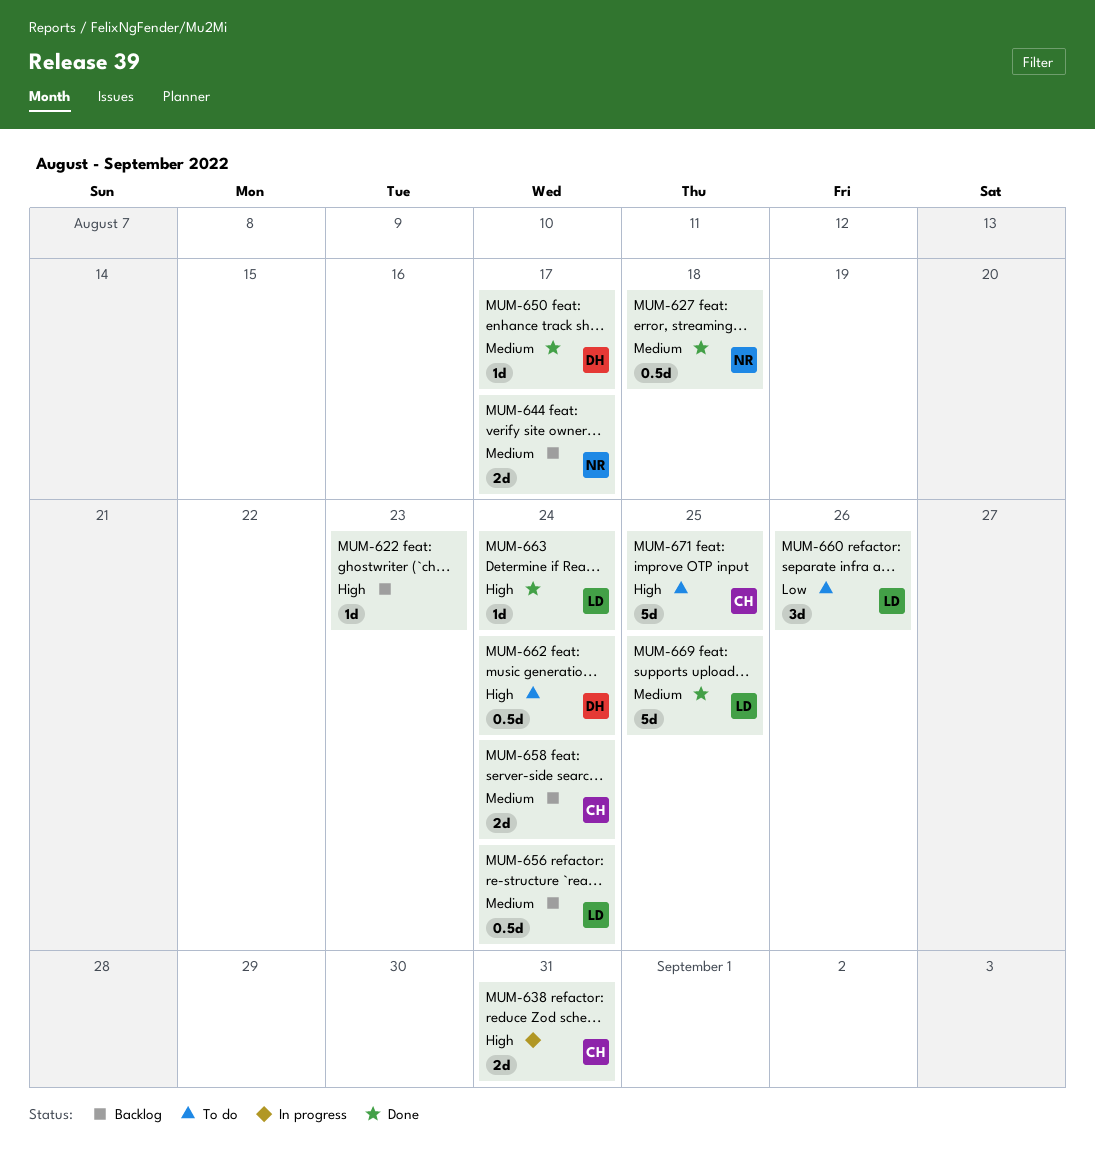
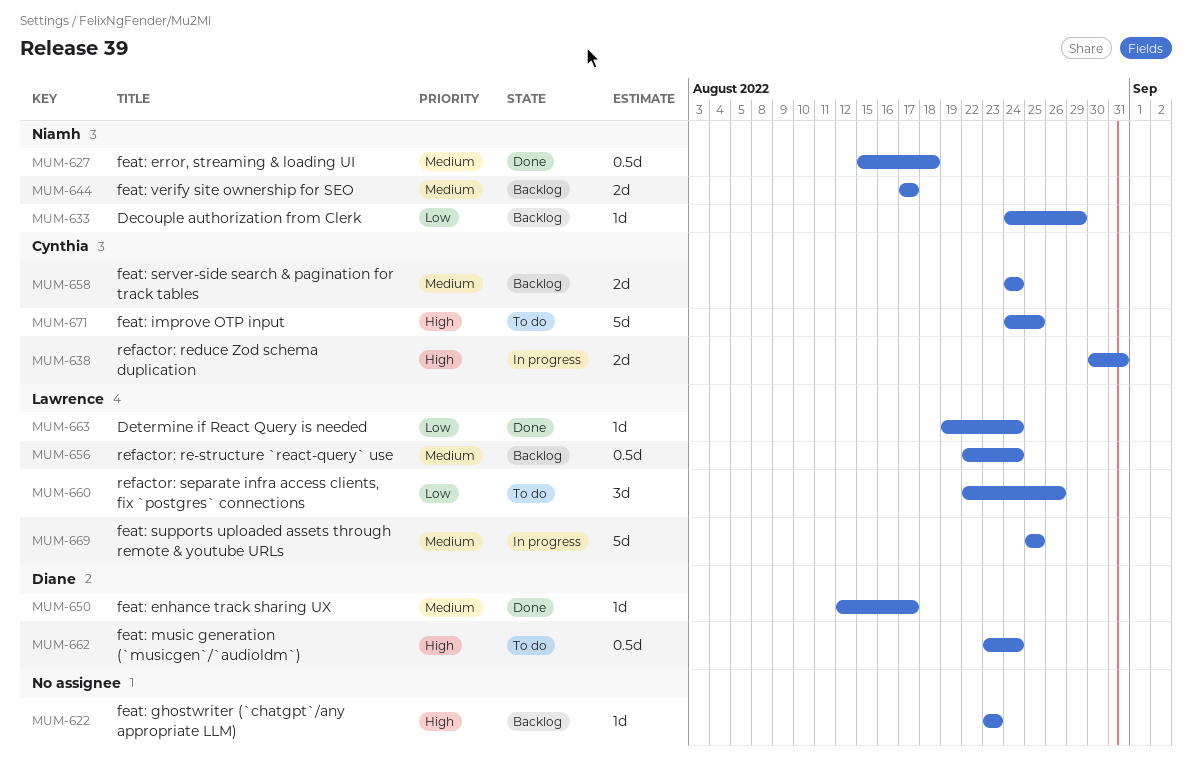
MUM-633: none -> present
MUM-663, priority: High -> Low
MUM-669, status: Done -> In progress

